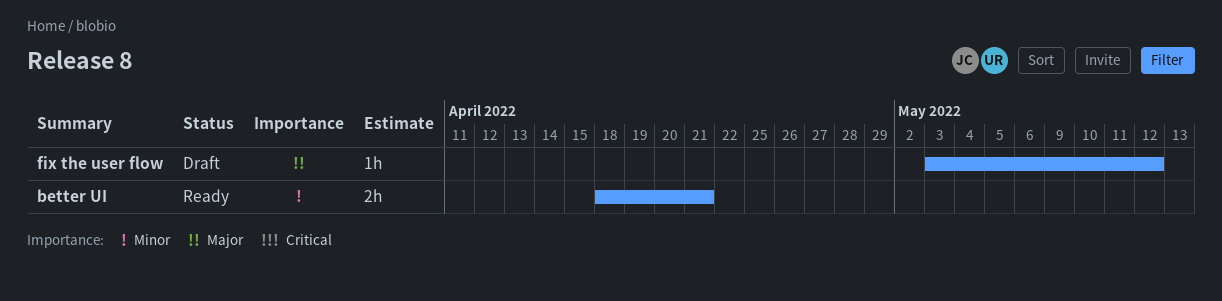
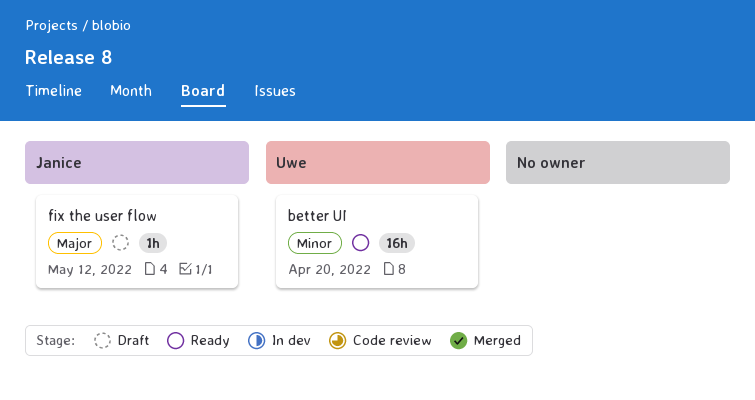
better UI, estimate: 2h -> 16h
better UI, due: Apr 21 -> Apr 20

